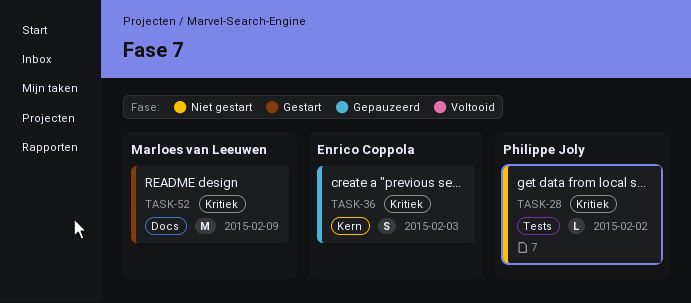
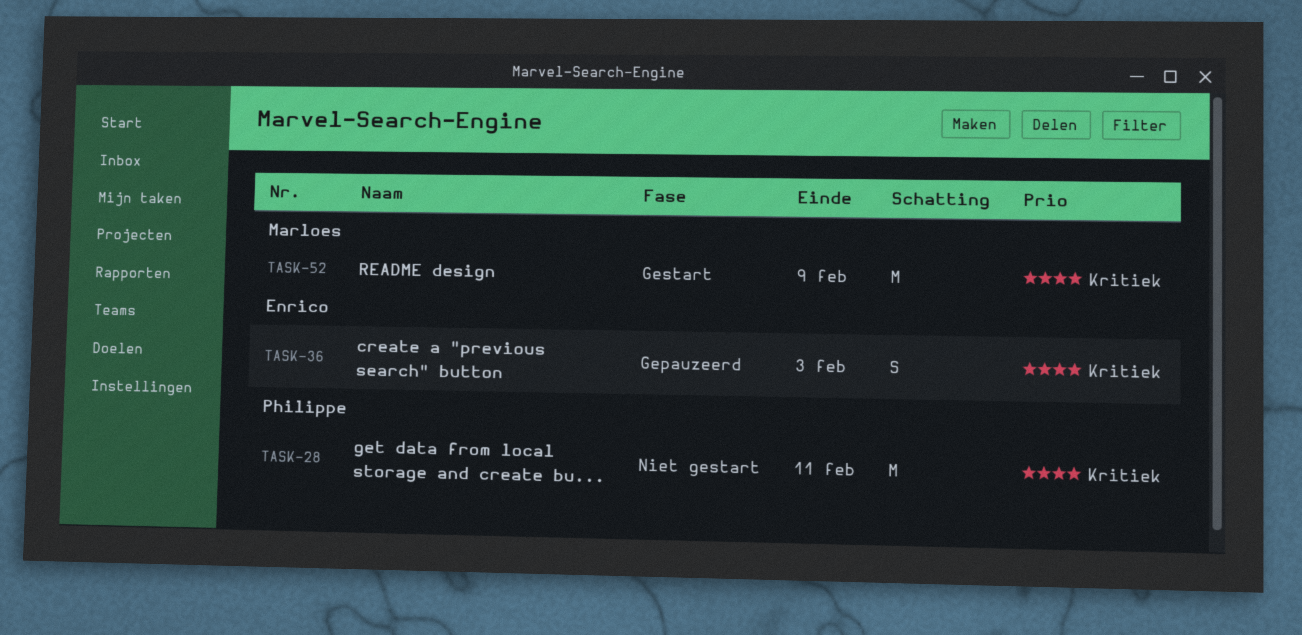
TASK-28, estimate: L -> M
TASK-28, due: Feb 2 -> Feb 11

